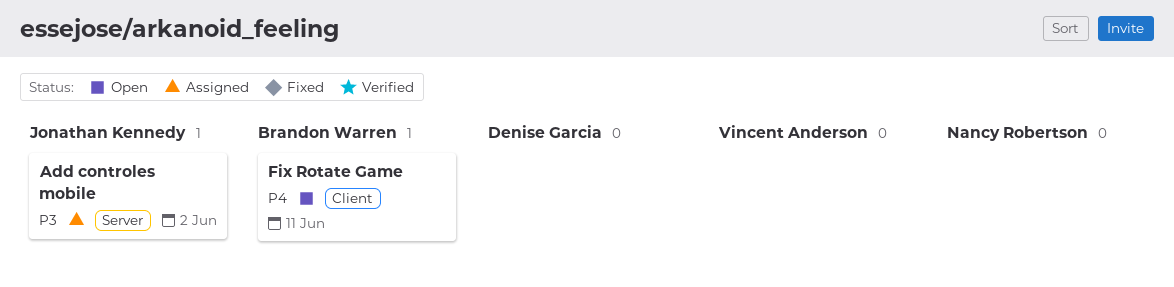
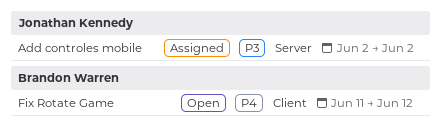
Fix Rotate Game, due: Jun 11 -> Jun 12

